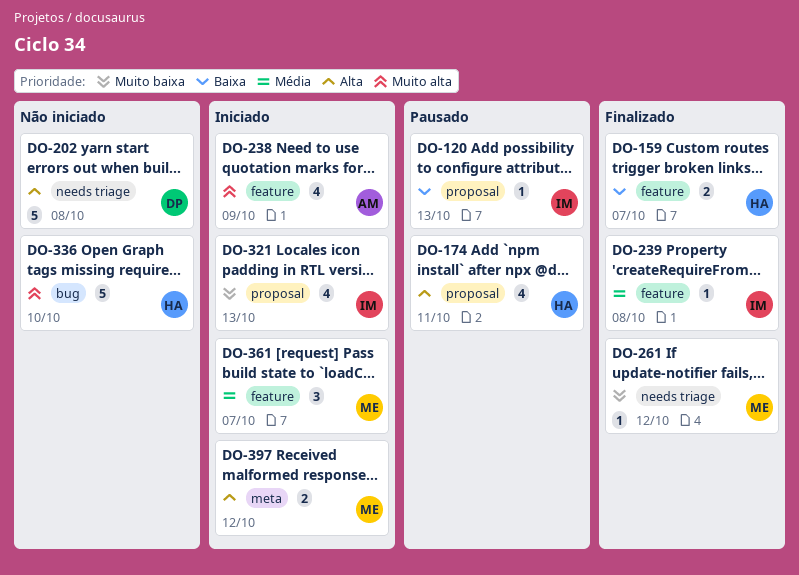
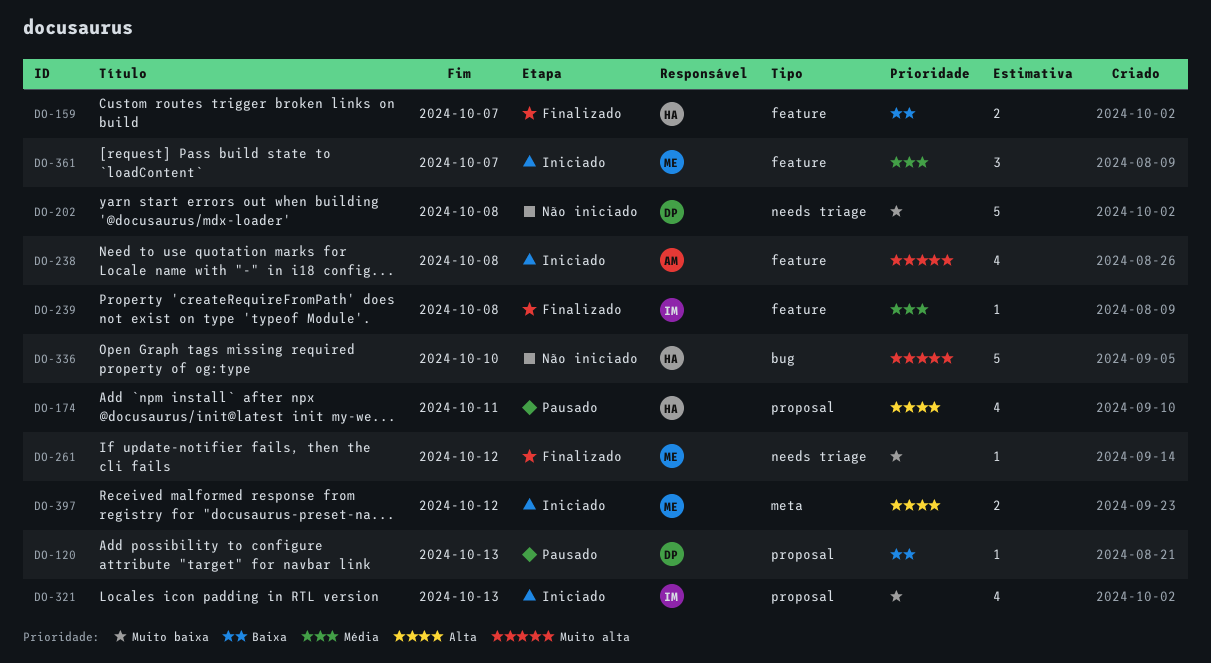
DO-120, owner: IM -> DP
DO-202, priority: Alta -> Muito baixa
DO-238, due: Oct 9 -> Oct 8

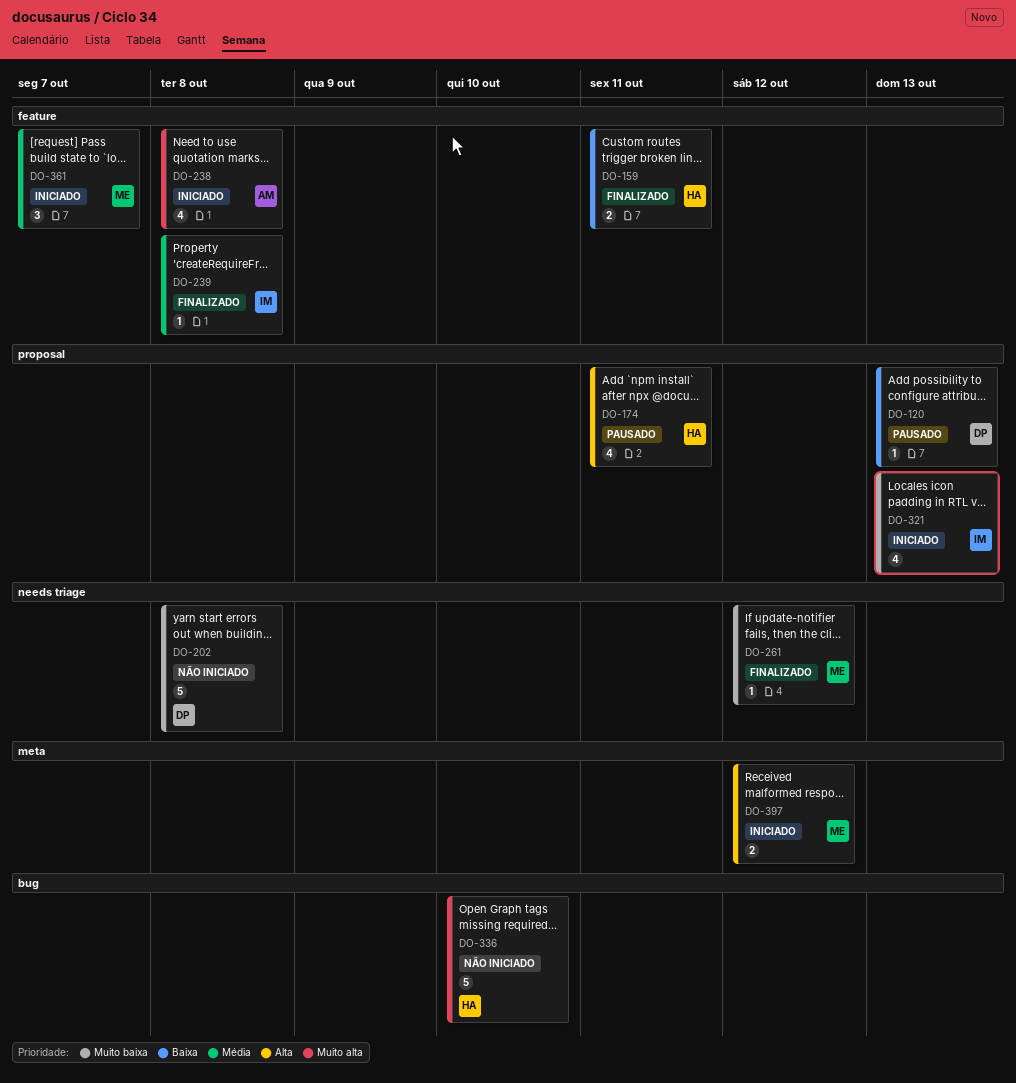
DO-159, due: Oct 7 -> Oct 11

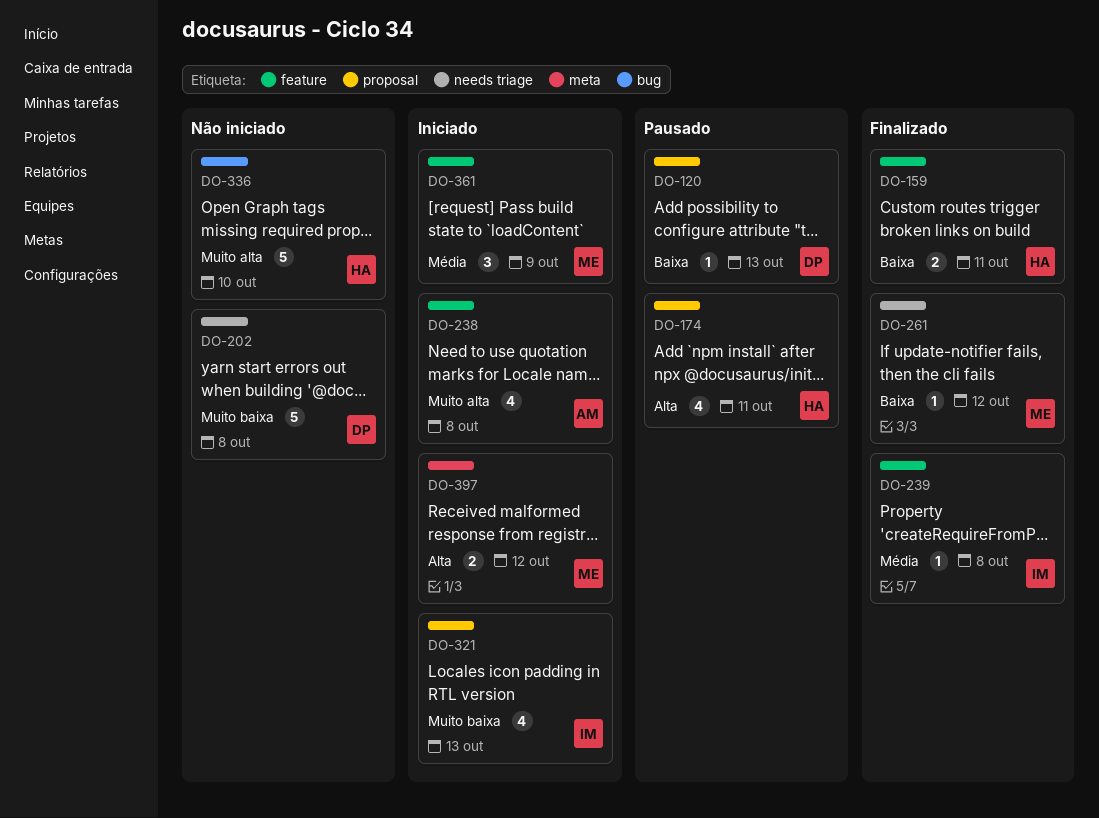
DO-261, priority: Muito baixa -> Baixa
DO-361, due: Oct 7 -> Oct 9

